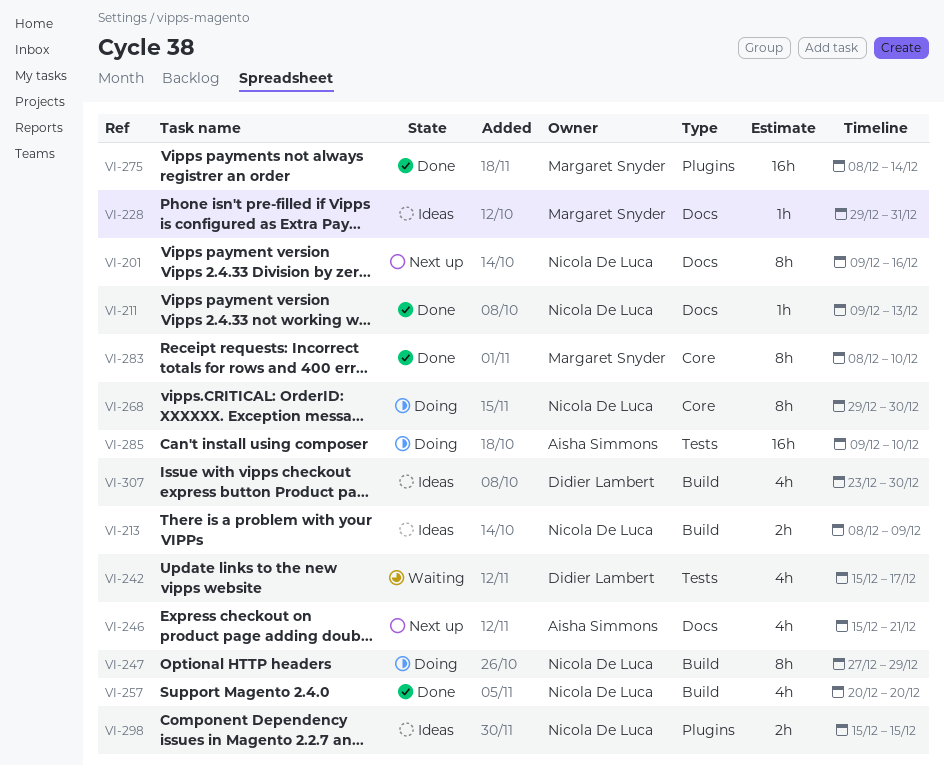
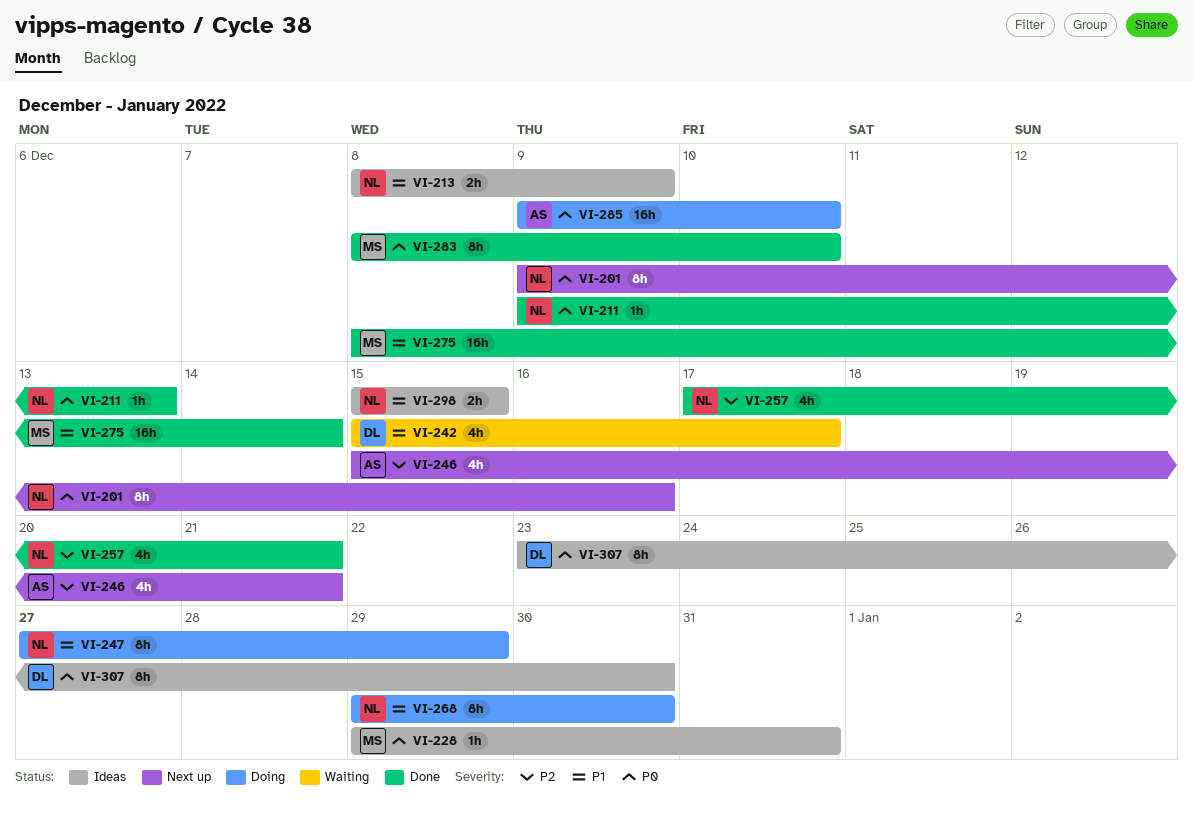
VI-257, start: Dec 20 -> Dec 17
VI-257, due: Dec 20 -> Dec 21
VI-307, estimate: 4h -> 8h

